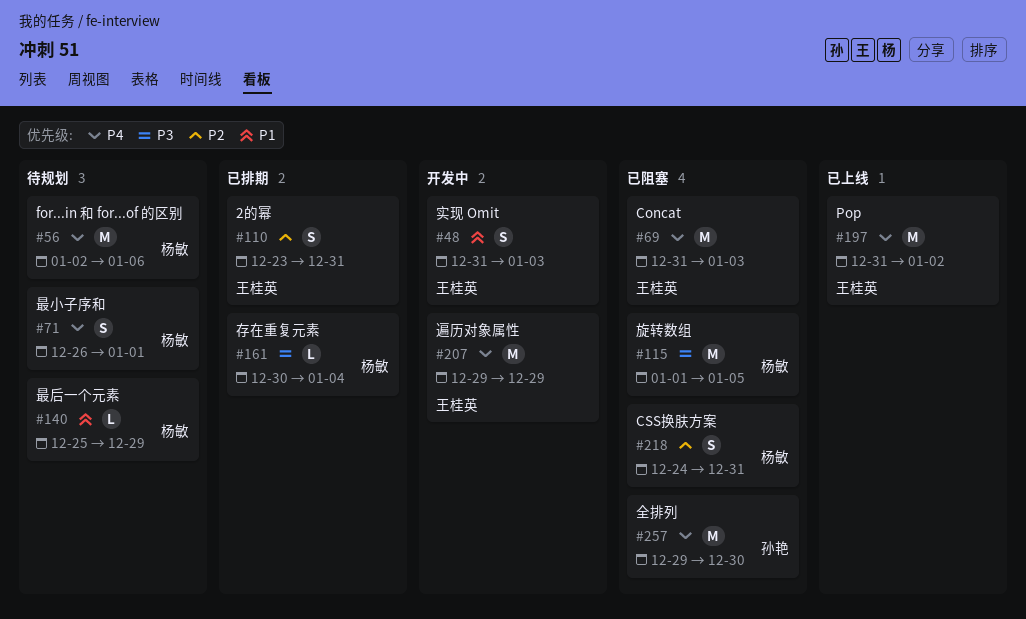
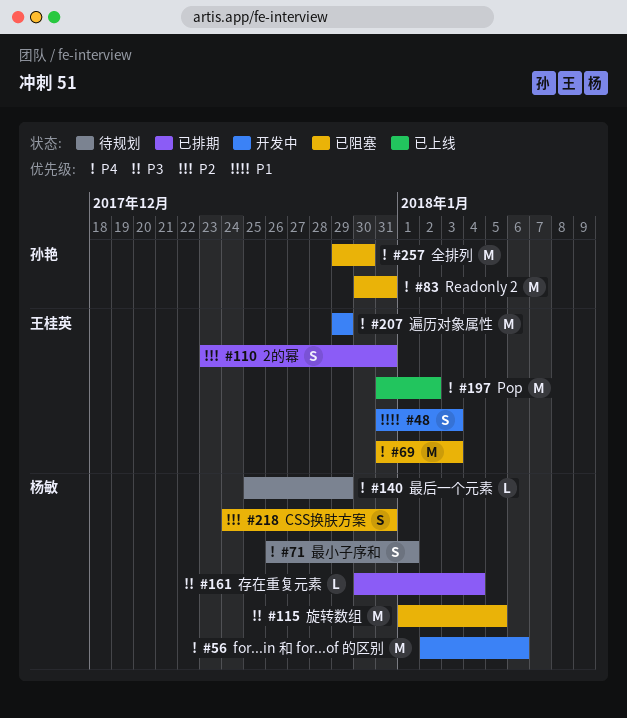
#56, status: 待规划 -> 开发中
#83: none -> present
#140, priority: P1 -> P4

